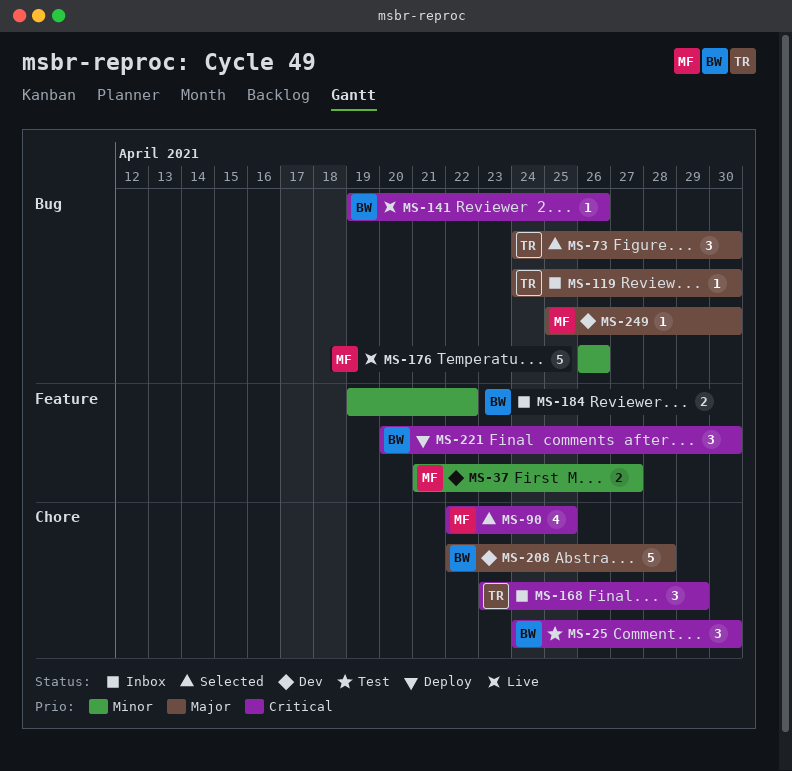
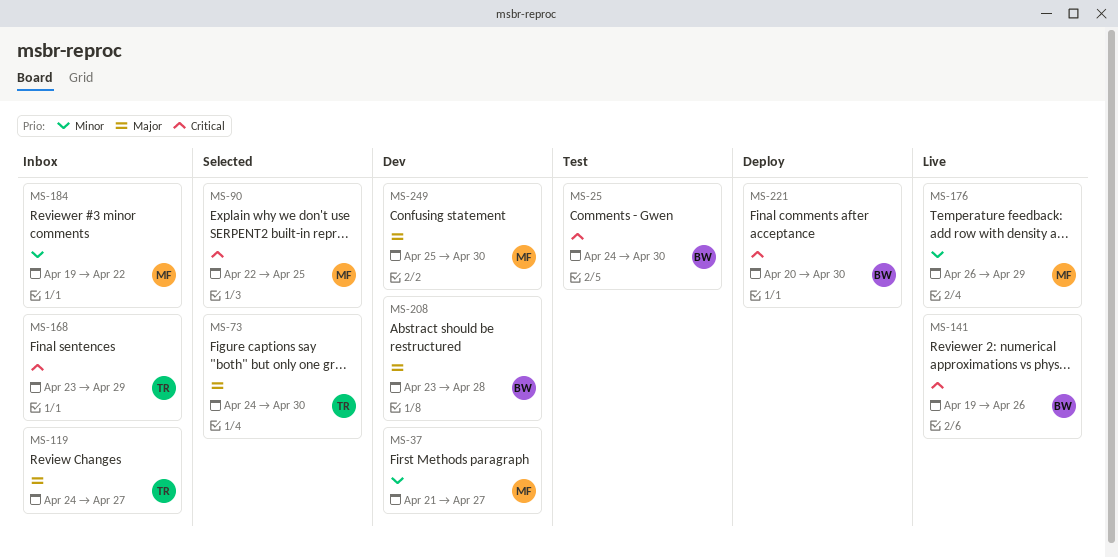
MS-119, due: Apr 30 -> Apr 27
MS-176, due: Apr 26 -> Apr 29
MS-184, owner: BW -> MF
MS-208, start: Apr 22 -> Apr 23

